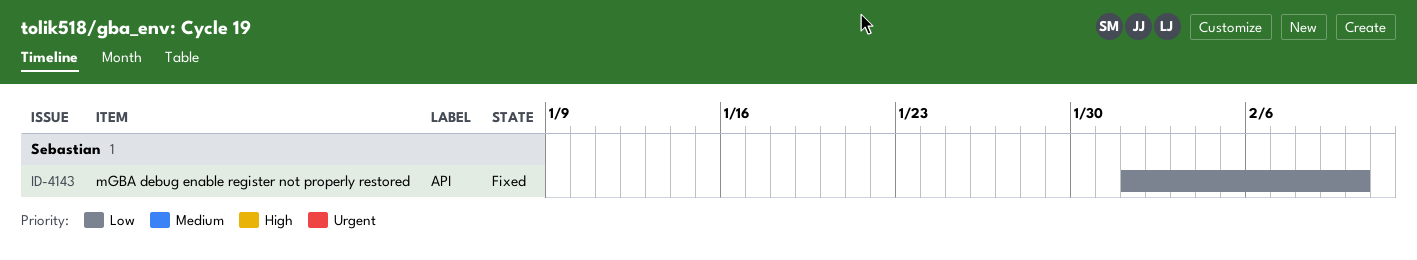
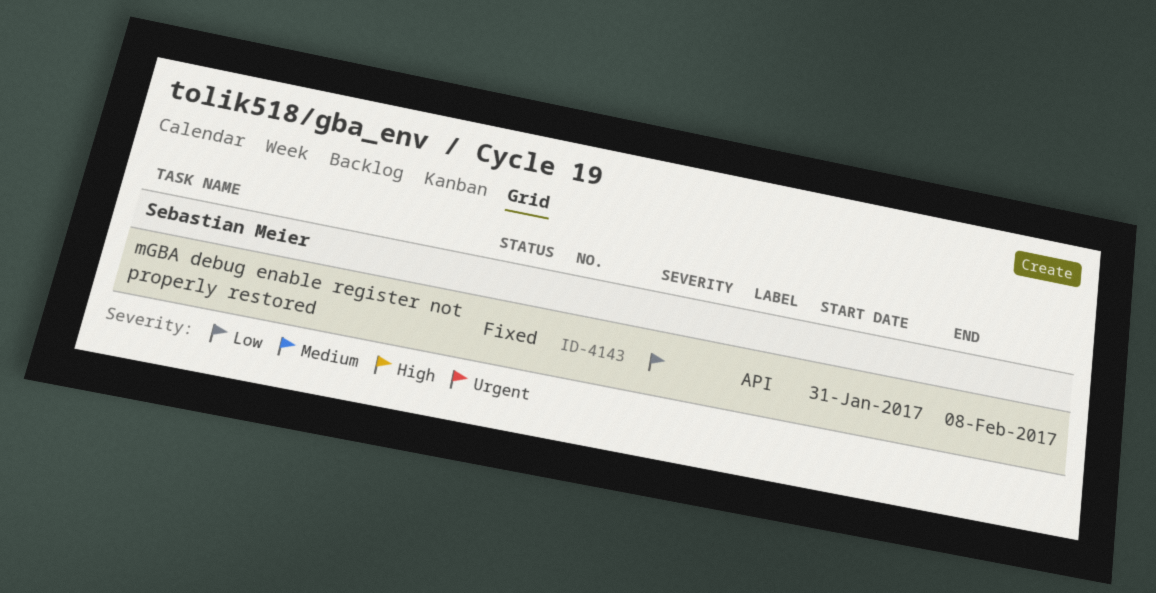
ID-4143, start: Feb 1 -> Jan 31
ID-4143, due: Feb 10 -> Feb 8

